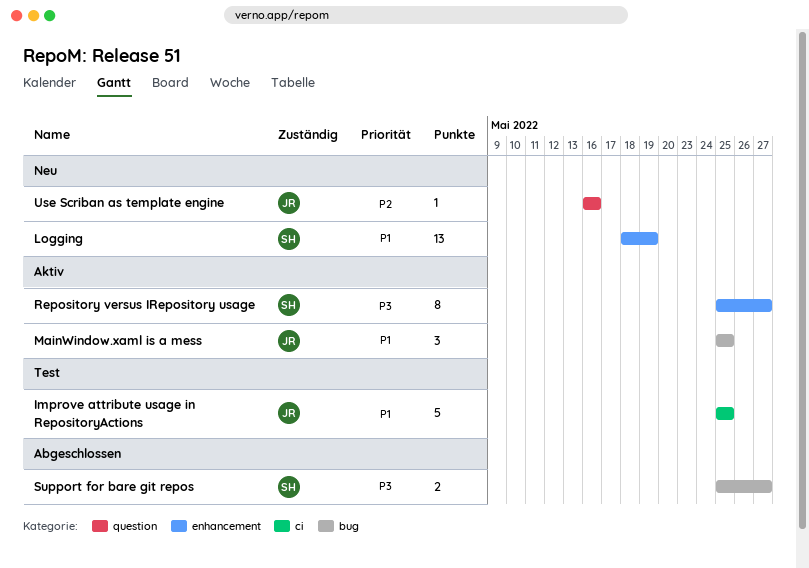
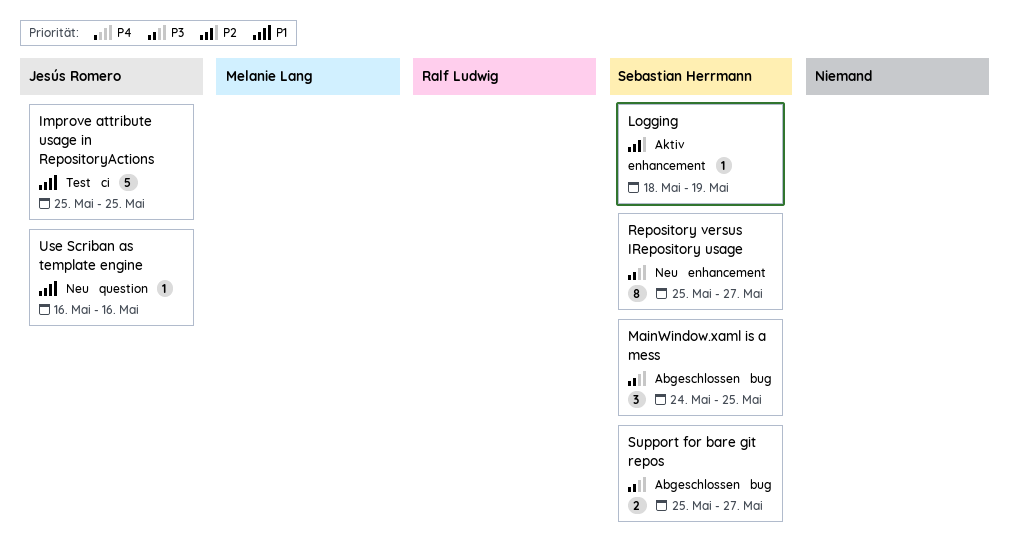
Logging, status: Neu -> Aktiv
Logging, priority: P1 -> P2
Logging, estimate: 13 -> 1
MainWindow.xaml is a mess, status: Aktiv -> Abgeschlossen
MainWindow.xaml is a mess, owner: Jesús Romero -> Sebastian Herrmann
MainWindow.xaml is a mess, priority: P1 -> P3
MainWindow.xaml is a mess, start: May 25 -> May 24
Repository versus IRepository usage, status: Aktiv -> Neu
Use Scriban as template engine, priority: P2 -> P1

